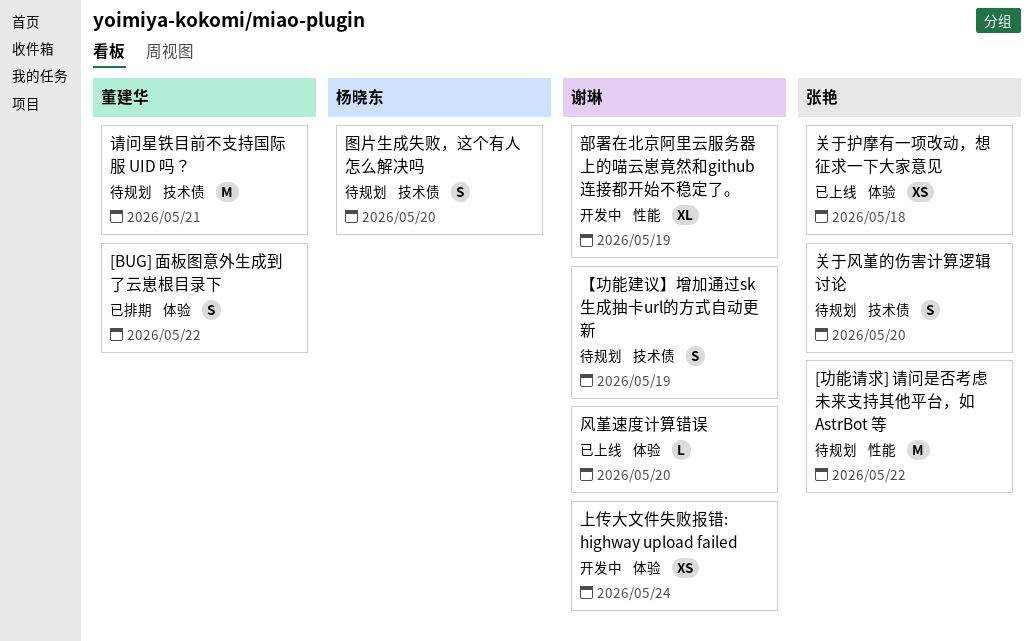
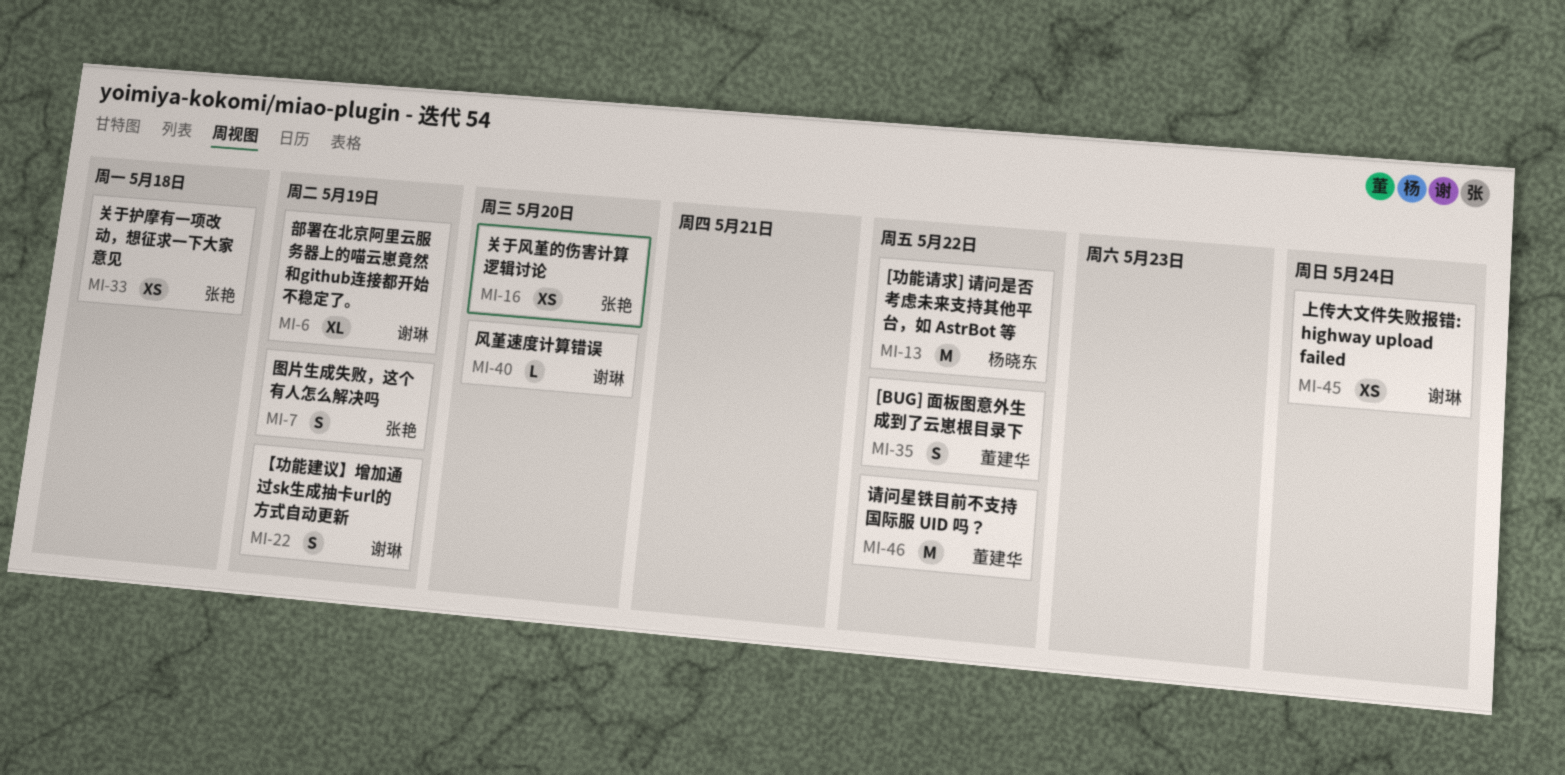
[功能请求] 请问是否考虑未来支持其他平台，如 AstrBot 等, owner: 张艳 -> 杨晓东
关于风堇的伤害计算逻辑讨论, estimate: S -> XS
图片生成失败，这个有人怎么解决吗, owner: 杨晓东 -> 张艳
图片生成失败，这个有人怎么解决吗, due: May 20 -> May 19
请问星铁目前不支持国际服 UID 吗？, due: May 21 -> May 22

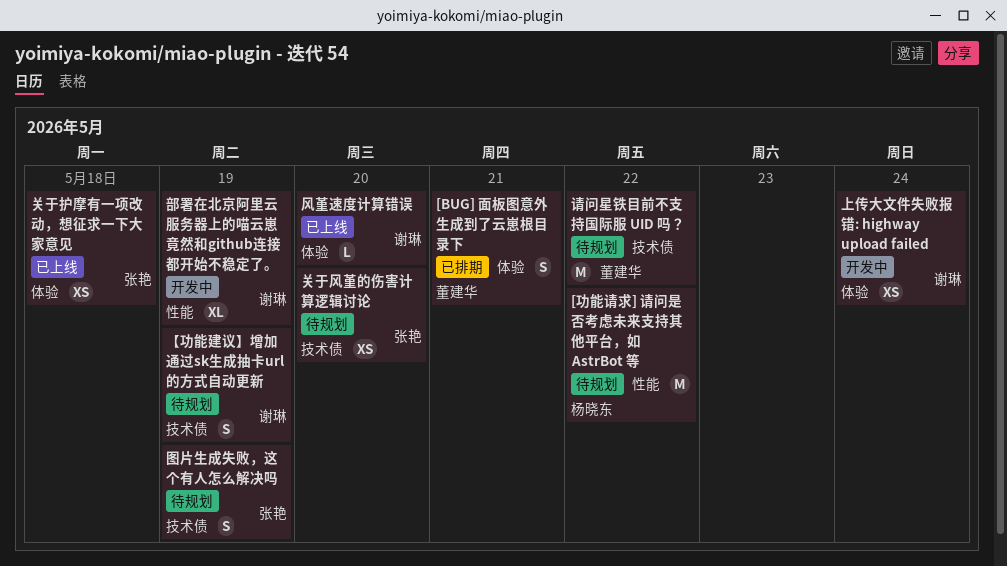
[BUG] 面板图意外生成到了云崽根目录下, due: May 22 -> May 21

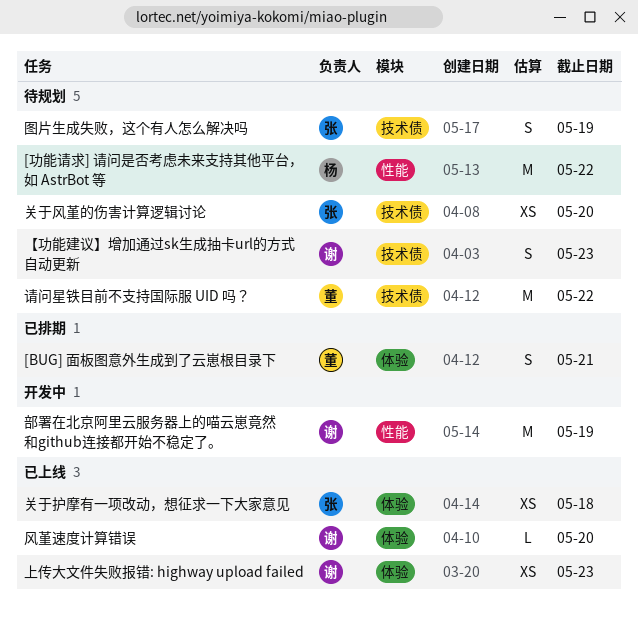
【功能建议】增加通过sk生成抽卡url的方式自动更新, due: May 19 -> May 23
上传大文件失败报错: highway upload failed, status: 开发中 -> 已上线
上传大文件失败报错: highway upload failed, due: May 24 -> May 23
部署在北京阿里云服务器上的喵云崽竟然和github连接都开始不稳定了。, estimate: XL -> M

